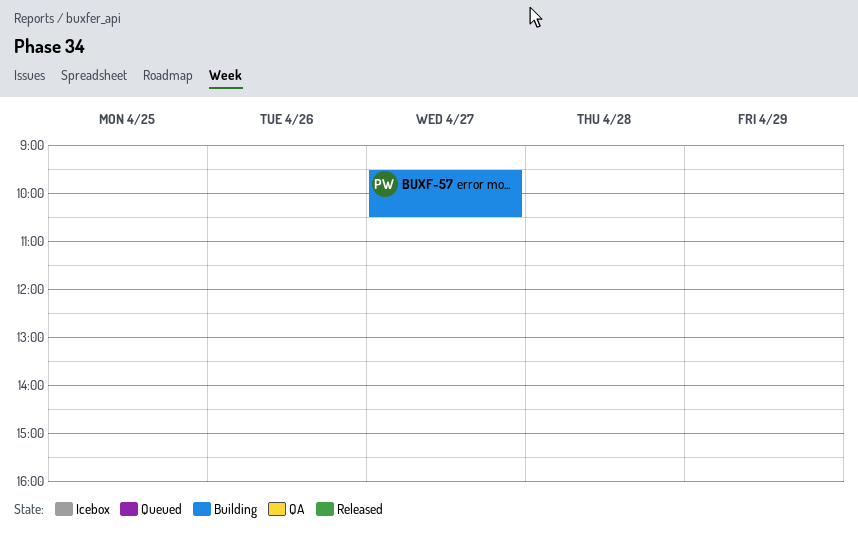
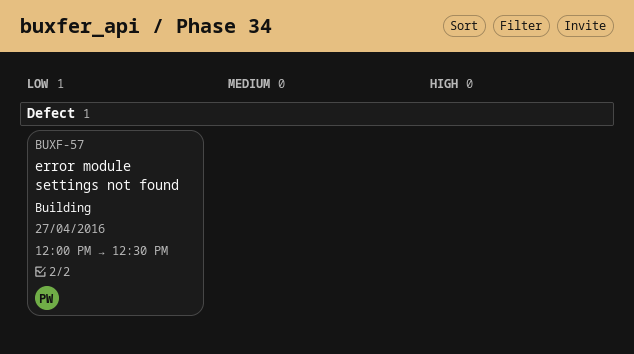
BUXF-57, begins: 09:30 -> 12:00
BUXF-57, ends: 10:30 -> 12:30

